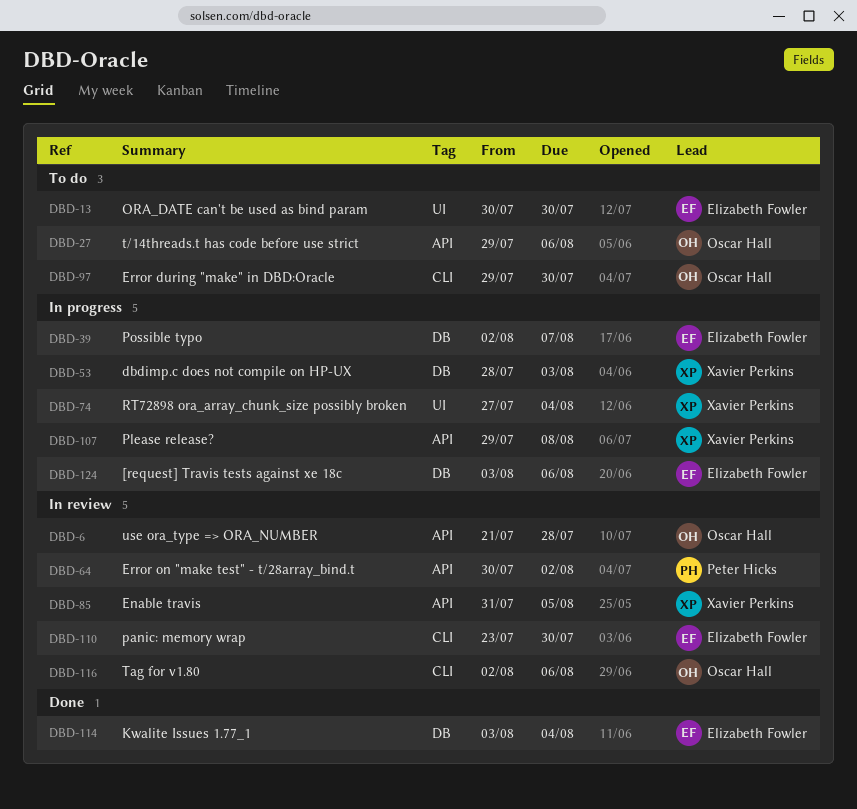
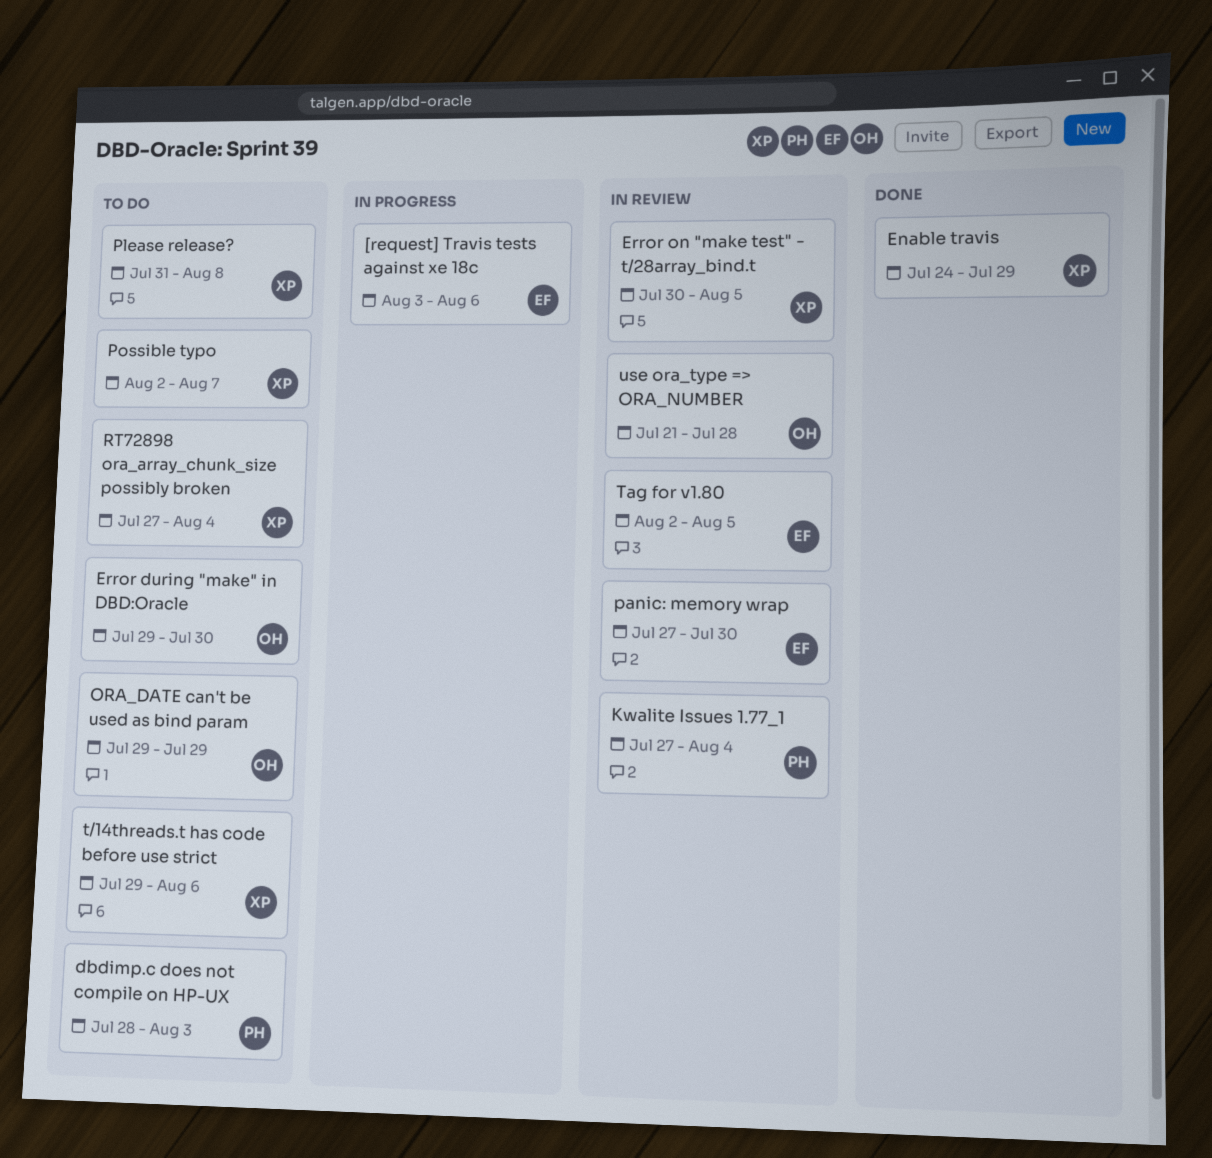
dbdimp.c does not compile on HP-UX, status: In progress -> To do
dbdimp.c does not compile on HP-UX, owner: Xavier Perkins -> Peter Hicks
Enable travis, status: In review -> Done
Enable travis, start: Jul 31 -> Jul 24
Enable travis, due: Aug 5 -> Jul 29
Error on "make test" - t/28array_bind.t, owner: Peter Hicks -> Xavier Perkins
Error on "make test" - t/28array_bind.t, due: Aug 2 -> Aug 5
Kwalite Issues 1.77_1, status: Done -> In review
Kwalite Issues 1.77_1, owner: Elizabeth Fowler -> Peter Hicks
Kwalite Issues 1.77_1, start: Aug 3 -> Jul 27
ORA_DATE can't be used as bind param, owner: Elizabeth Fowler -> Oscar Hall
ORA_DATE can't be used as bind param, start: Jul 30 -> Jul 29
ORA_DATE can't be used as bind param, due: Jul 30 -> Jul 29
panic: memory wrap, start: Jul 23 -> Jul 27
Please release?, status: In progress -> To do
Please release?, start: Jul 29 -> Jul 31
Possible typo, status: In progress -> To do
Possible typo, owner: Elizabeth Fowler -> Xavier Perkins
RT72898 ora_array_chunk_size possibly broken, status: In progress -> To do
t/14threads.t has code before use strict, owner: Oscar Hall -> Xavier Perkins
Tag for v1.80, owner: Oscar Hall -> Elizabeth Fowler
Tag for v1.80, due: Aug 6 -> Aug 5

